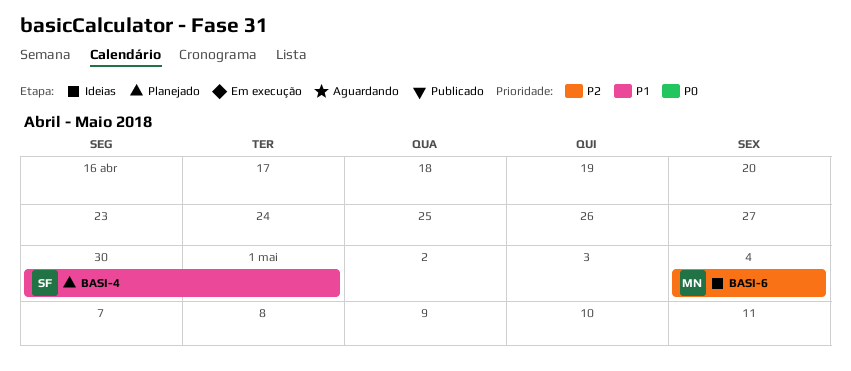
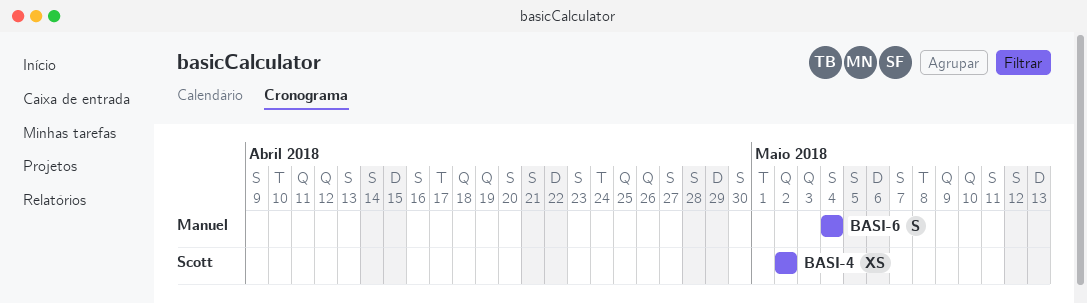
BASI-4, start: Apr 30 -> May 2
BASI-4, due: May 1 -> May 2

